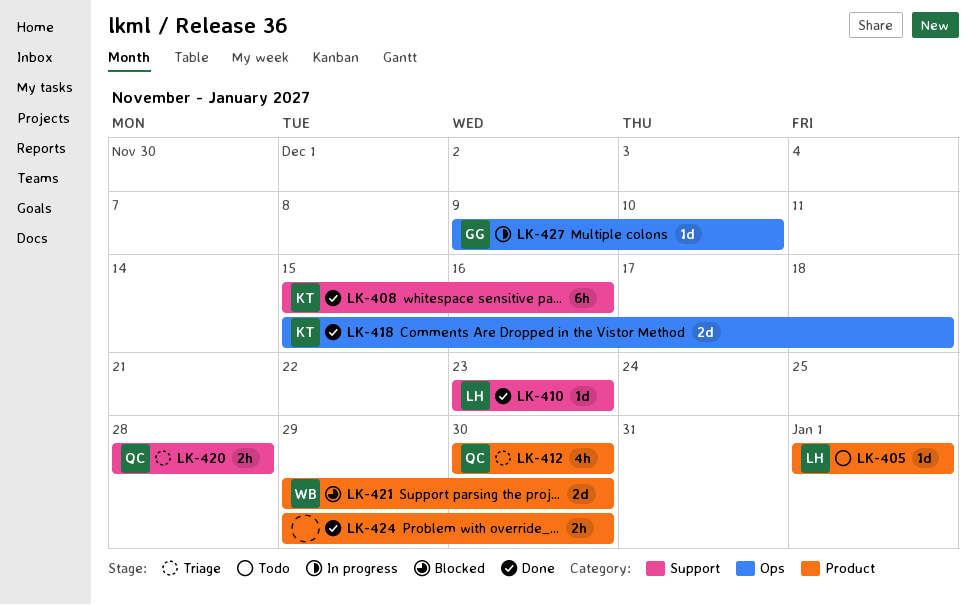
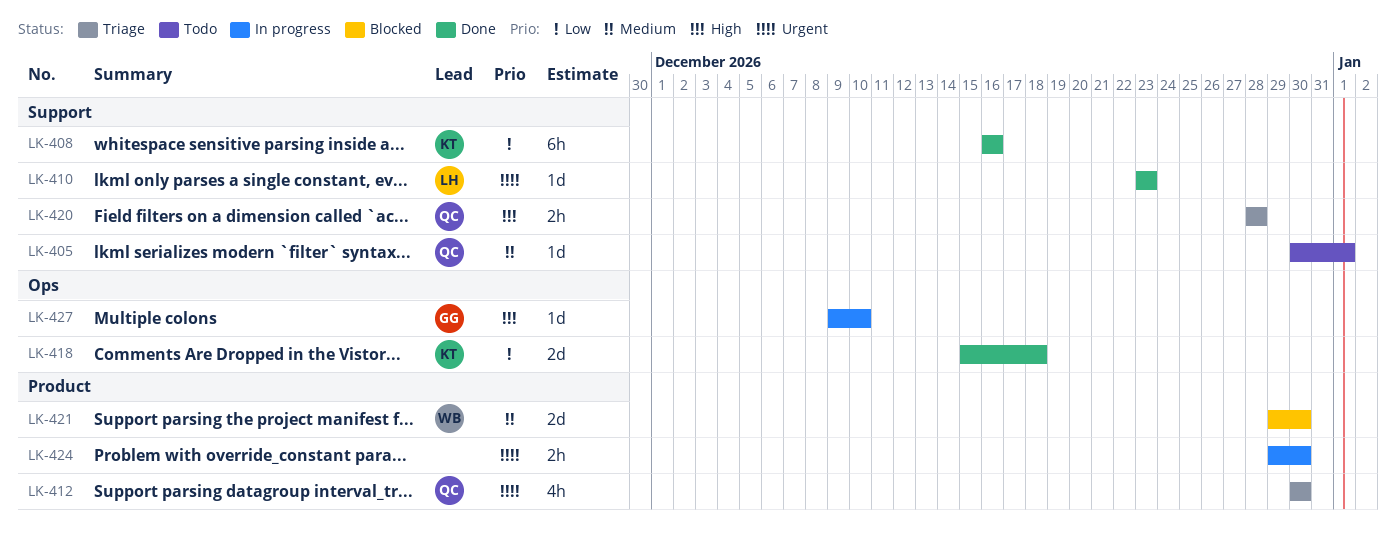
LK-405, owner: LH -> QC
LK-405, label: Product -> Support
LK-405, start: Jan 1 -> Dec 30
LK-408, start: Dec 15 -> Dec 16
LK-424, status: Done -> In progress

